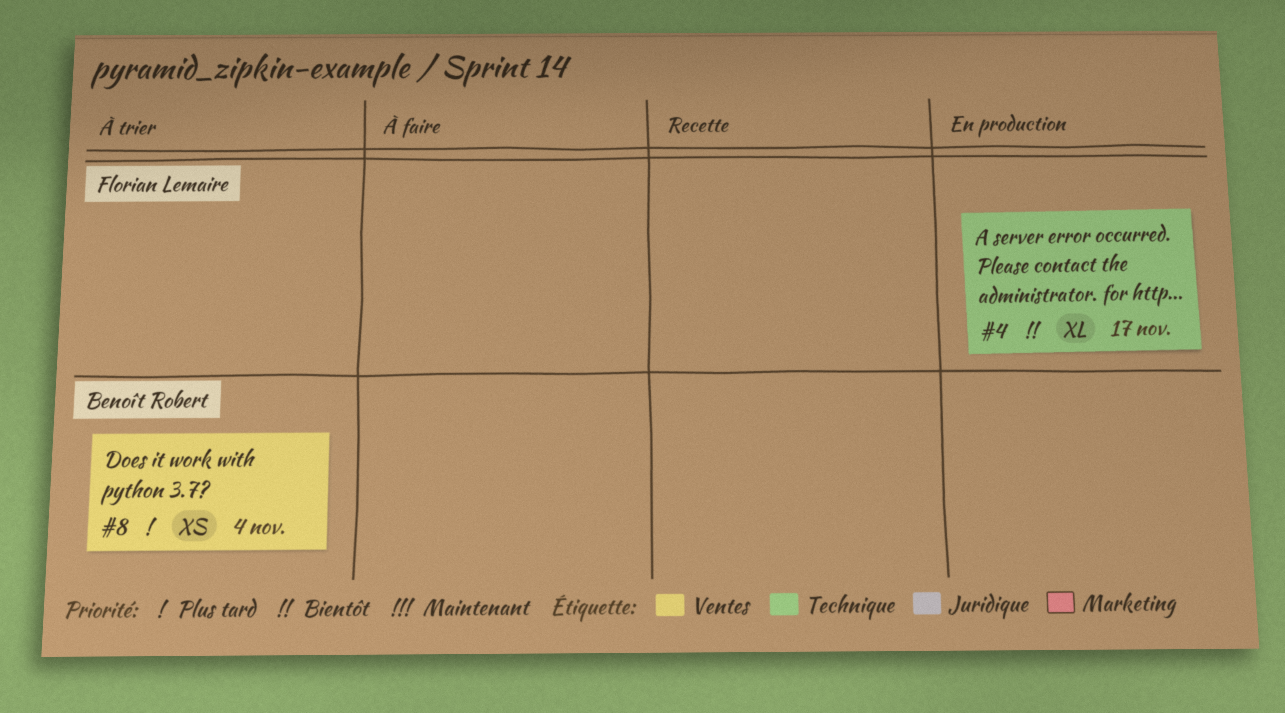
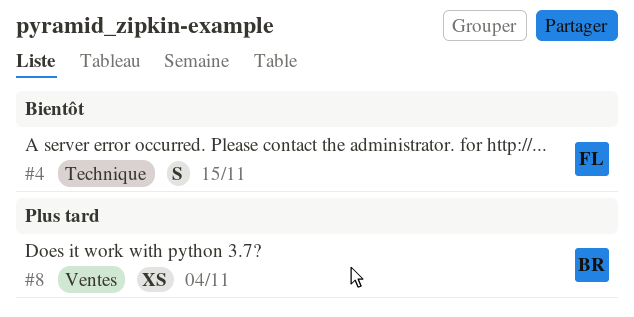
#4, estimate: XL -> S
#4, due: Nov 17 -> Nov 15

